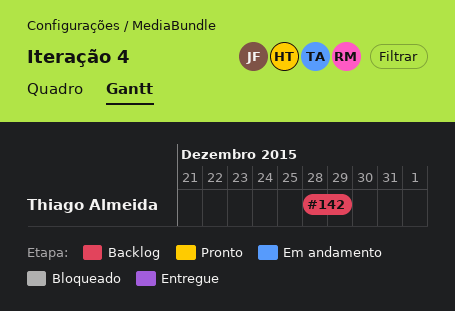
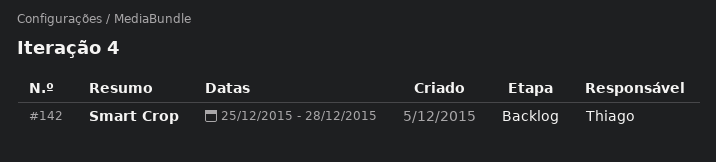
#142, start: Dec 28 -> Dec 25
#142, due: Dec 29 -> Dec 28

